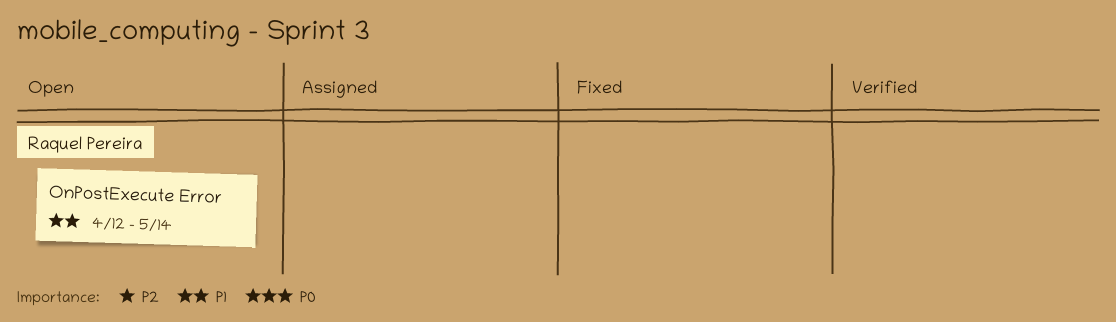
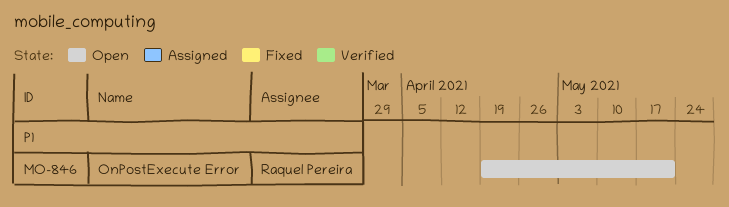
OnPostExecute Error, start: Apr 12 -> Apr 19
OnPostExecute Error, due: May 14 -> May 21

